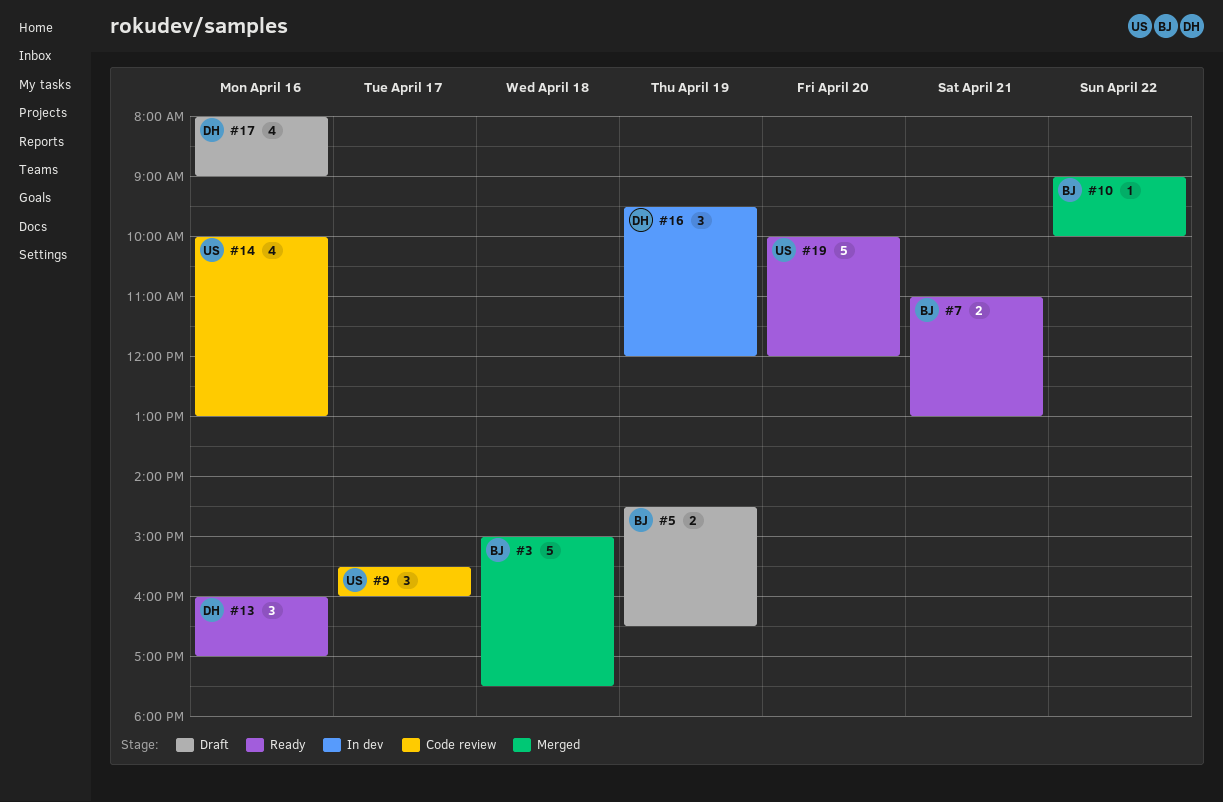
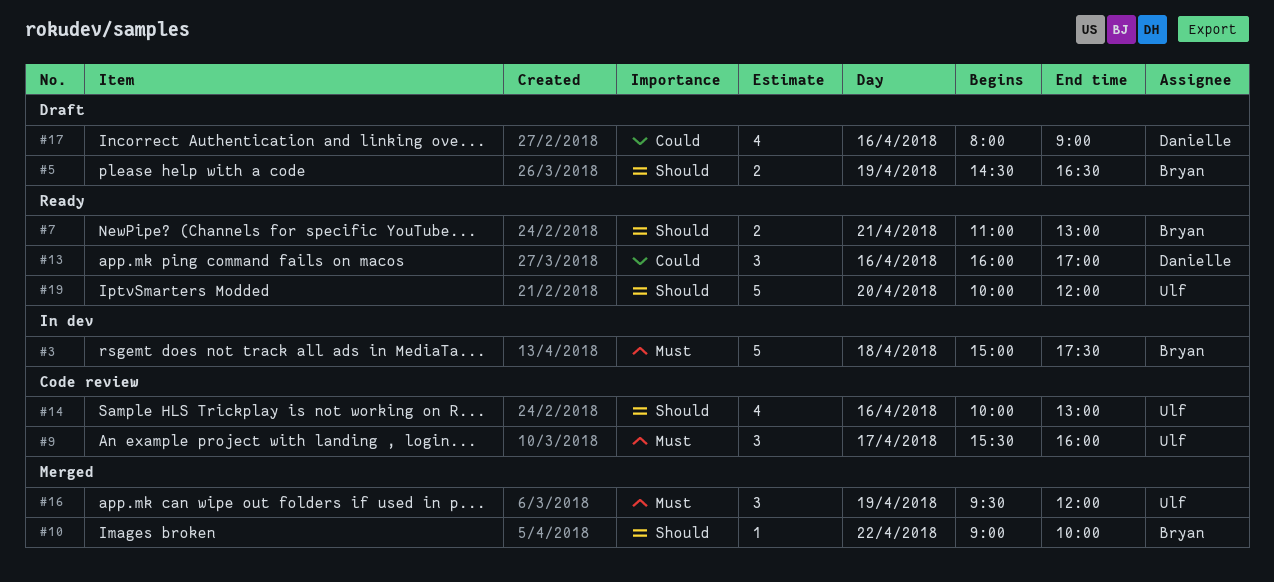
#3, status: Merged -> In dev
#16, status: In dev -> Merged
#16, owner: Danielle -> Ulf

